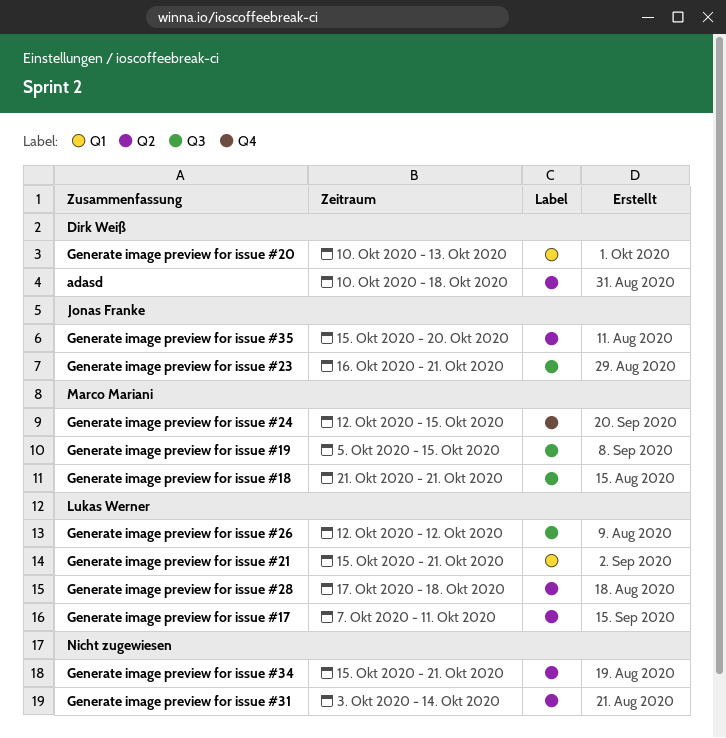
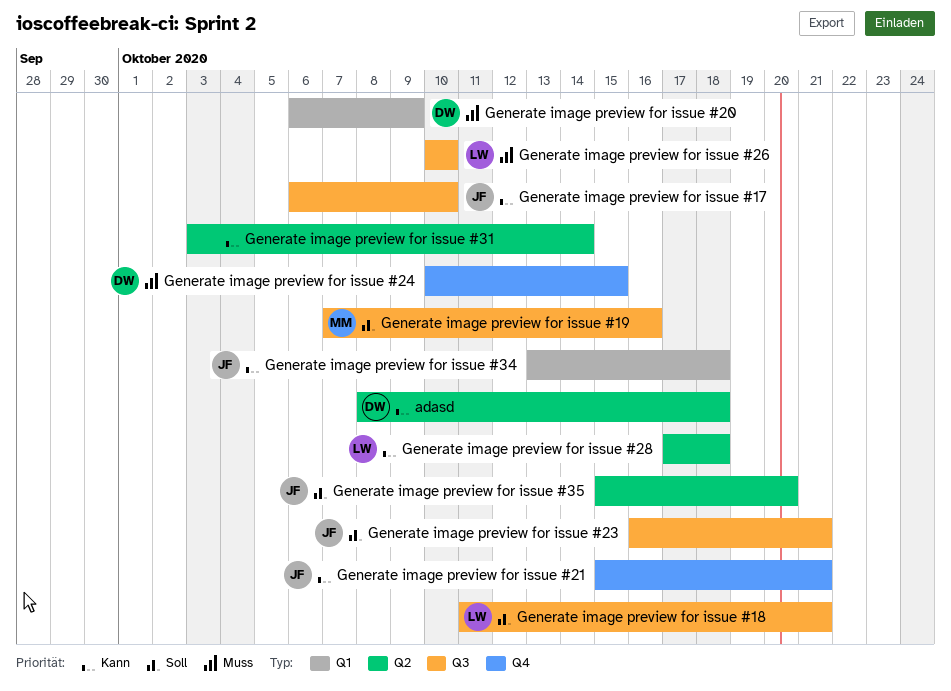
adasd, start: Oct 10 -> Oct 8
Generate image preview for issue #17, owner: Lukas Werner -> Jonas Franke
Generate image preview for issue #17, label: Q2 -> Q3
Generate image preview for issue #17, start: Oct 7 -> Oct 6
Generate image preview for issue #17, due: Oct 11 -> Oct 10
Generate image preview for issue #18, owner: Marco Mariani -> Lukas Werner
Generate image preview for issue #18, start: Oct 21 -> Oct 11
Generate image preview for issue #19, start: Oct 5 -> Oct 7
Generate image preview for issue #19, due: Oct 15 -> Oct 16
Generate image preview for issue #20, start: Oct 10 -> Oct 6
Generate image preview for issue #20, due: Oct 13 -> Oct 9
Generate image preview for issue #21, owner: Lukas Werner -> Jonas Franke
Generate image preview for issue #21, label: Q1 -> Q4
Generate image preview for issue #24, owner: Marco Mariani -> Dirk Weiß
Generate image preview for issue #24, start: Oct 12 -> Oct 10
Generate image preview for issue #26, start: Oct 12 -> Oct 10
Generate image preview for issue #26, due: Oct 12 -> Oct 10
Generate image preview for issue #34, owner: none -> Jonas Franke
Generate image preview for issue #34, label: Q2 -> Q1
Generate image preview for issue #34, start: Oct 15 -> Oct 13
Generate image preview for issue #34, due: Oct 21 -> Oct 18

